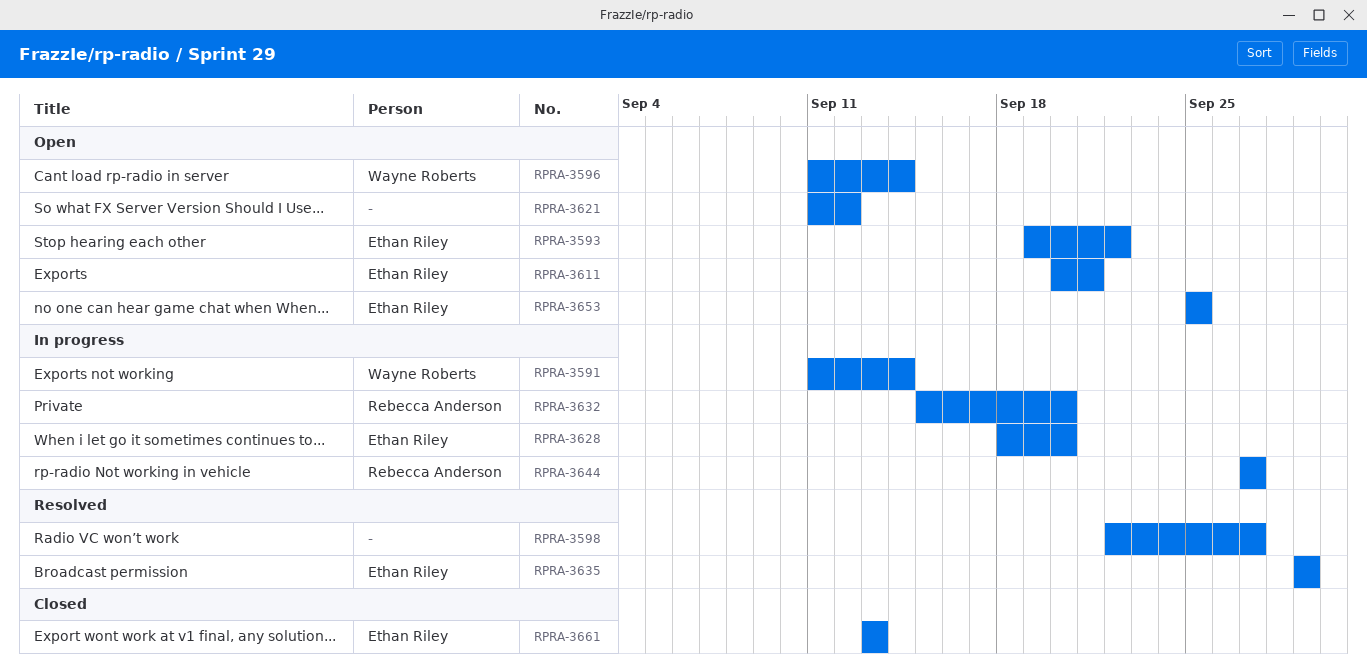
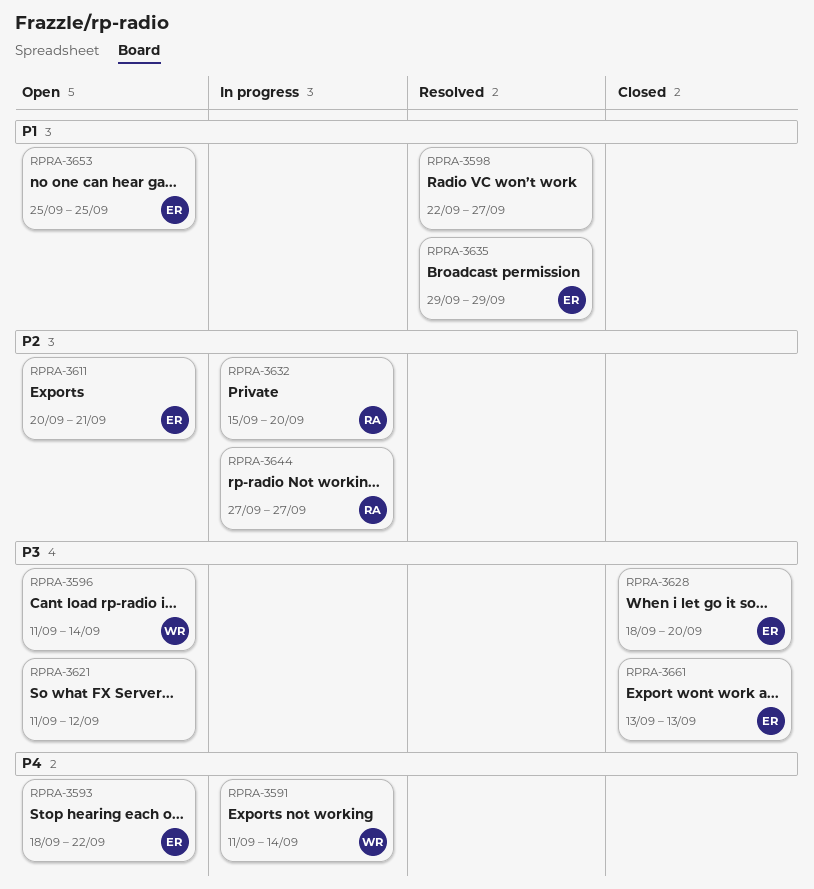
RPRA-3593, start: Sep 19 -> Sep 18
RPRA-3628, status: In progress -> Closed

